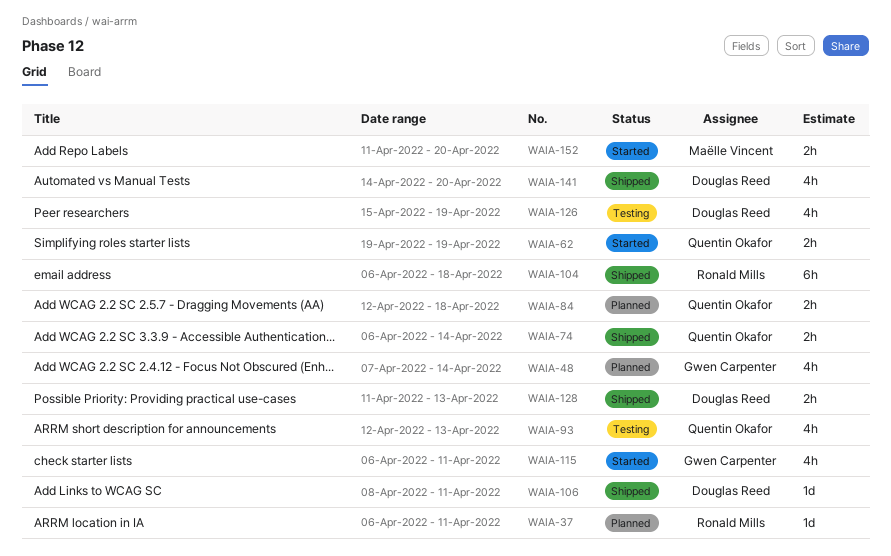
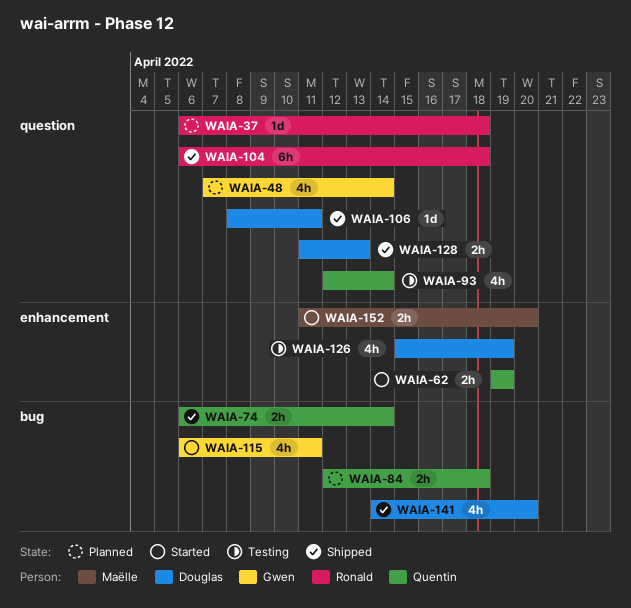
WAIA-37, due: Apr 11 -> Apr 18
WAIA-93, due: Apr 13 -> Apr 14

